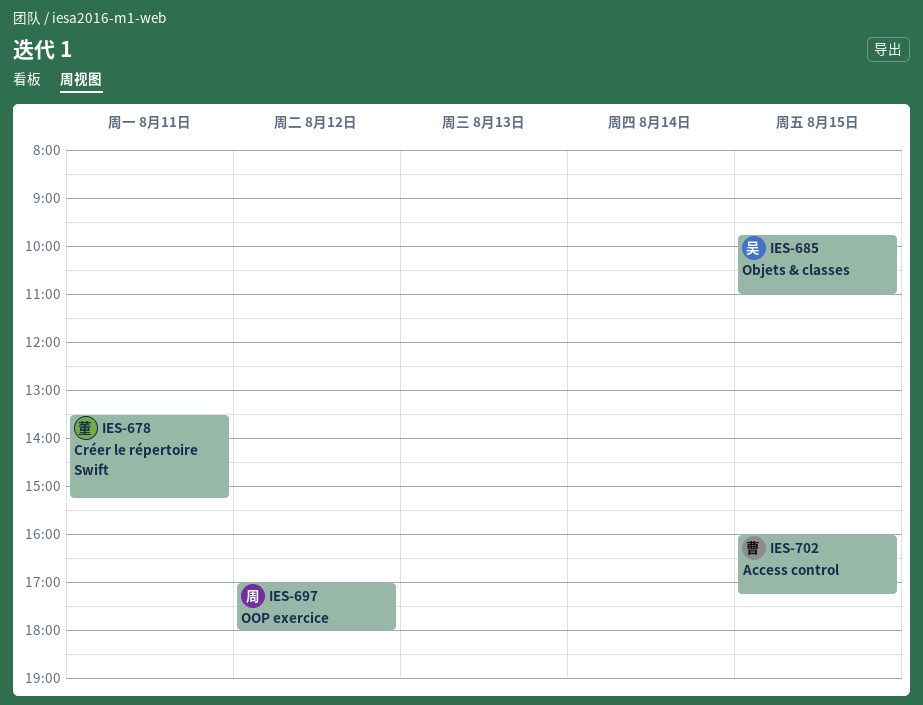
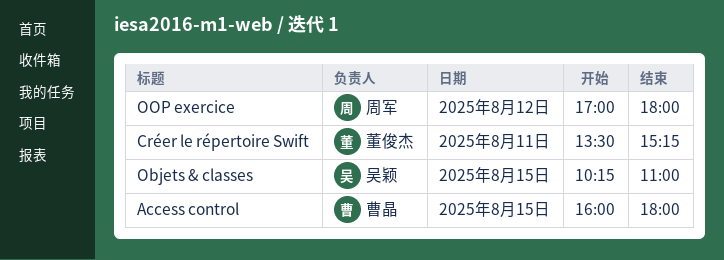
Access control, ends: 17:15 -> 18:00
Objets & classes, begins: 09:45 -> 10:15

